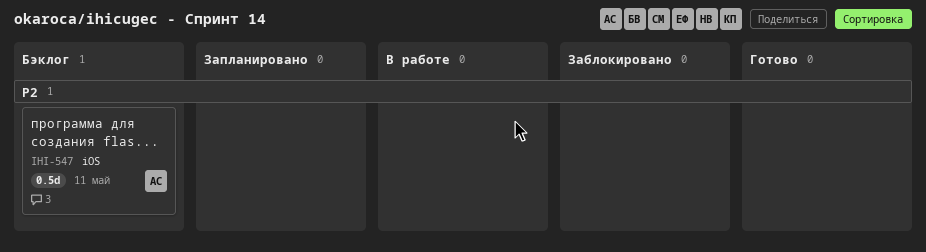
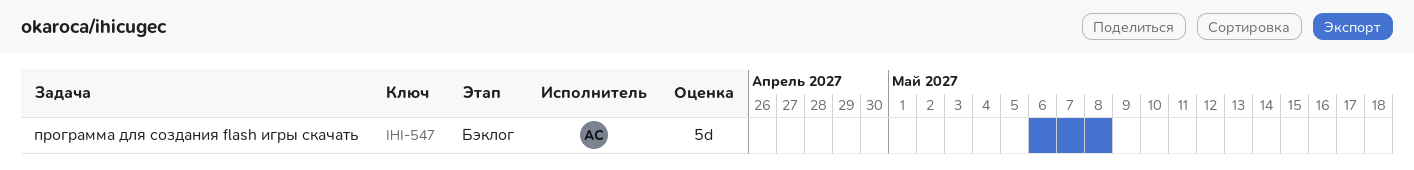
IHI-547, estimate: 0.5d -> 5d
IHI-547, due: May 11 -> May 8

